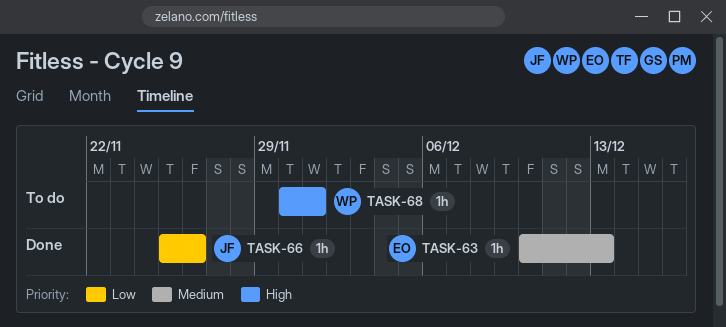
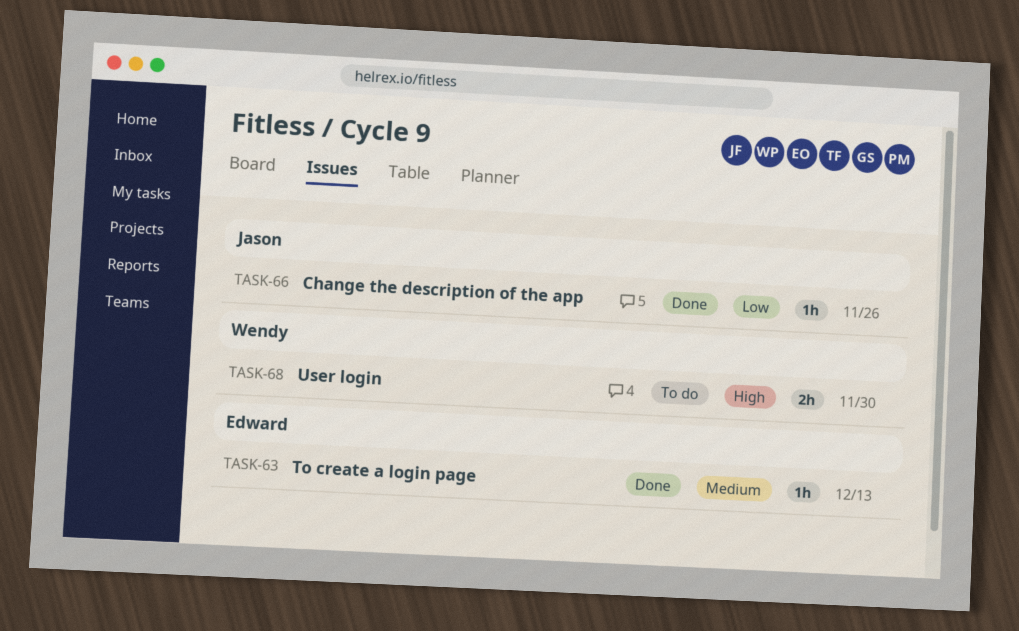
TASK-68, estimate: 1h -> 2h
TASK-68, due: Dec 1 -> Nov 30

